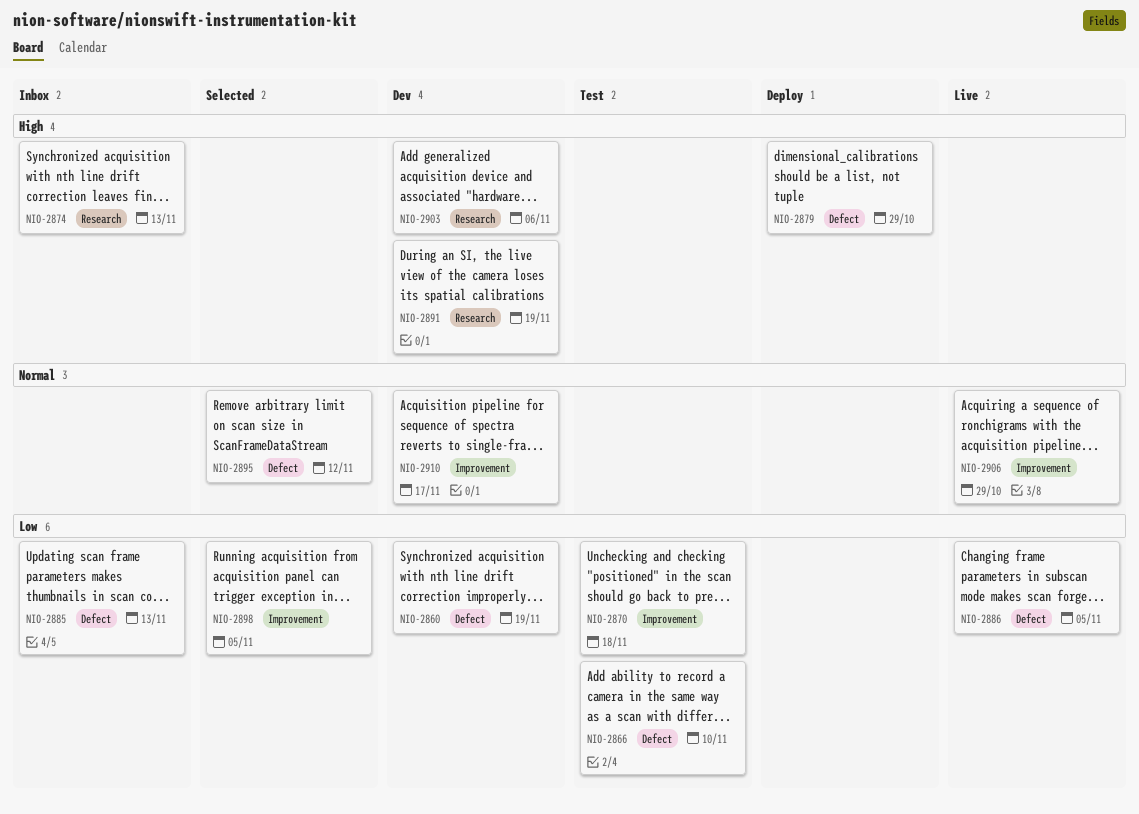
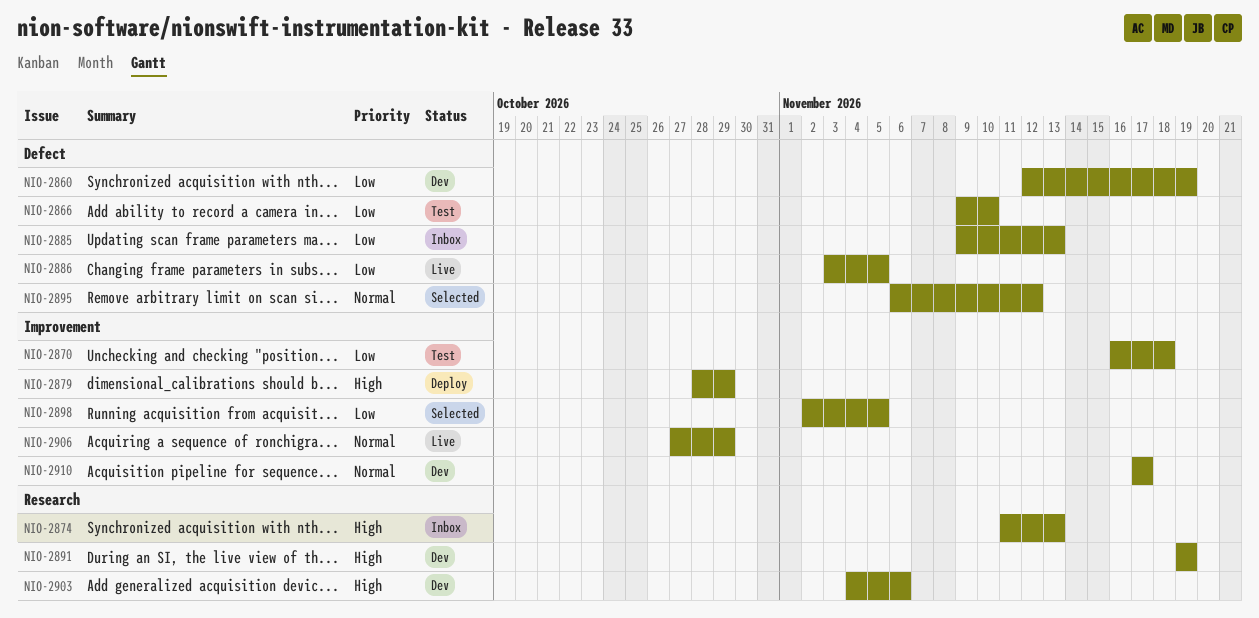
NIO-2879, label: Defect -> Improvement

